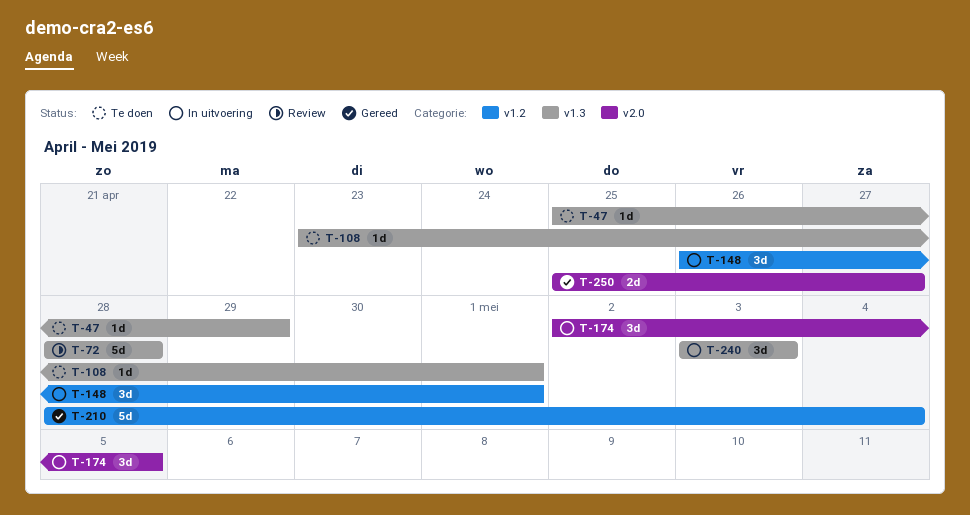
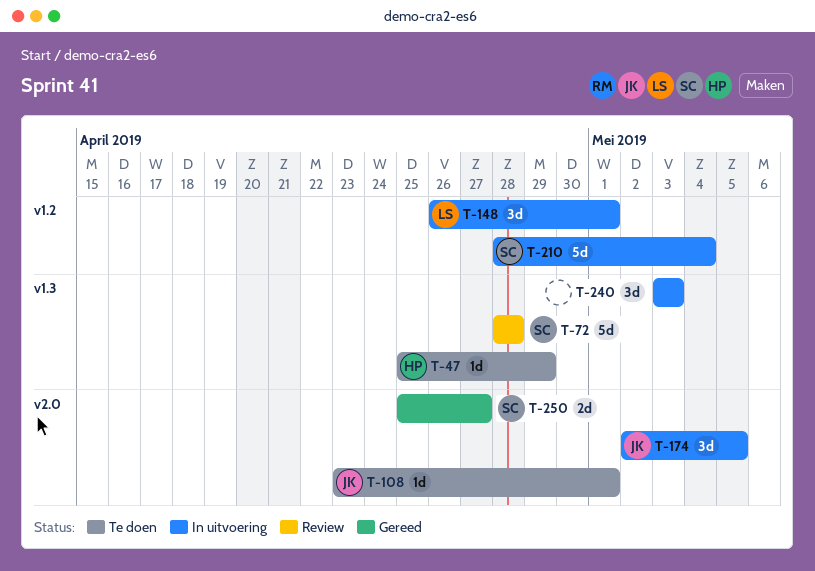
T-108, label: v1.3 -> v2.0
T-210, status: Gereed -> In uitvoering

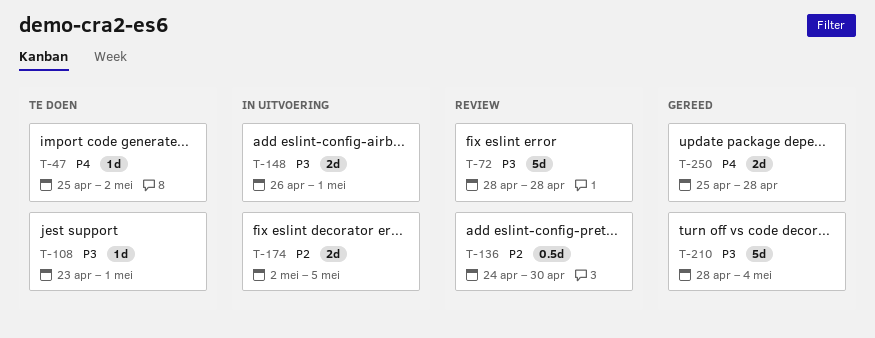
T-47, due: Apr 29 -> May 2
T-136: none -> present
T-148, estimate: 3d -> 2d
T-174, estimate: 3d -> 2d
T-210, status: In uitvoering -> Gereed
T-240: present -> none
T-250, due: Apr 27 -> Apr 28

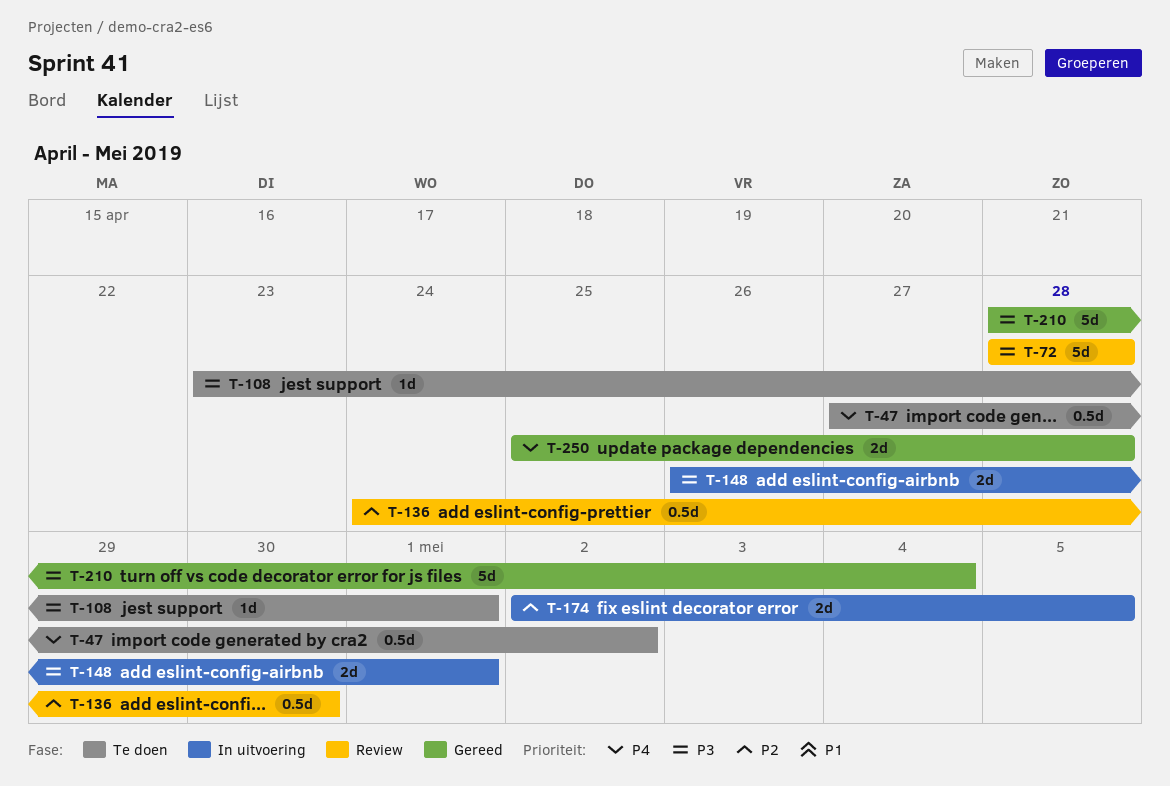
T-47, estimate: 1d -> 0.5d
T-47, start: Apr 25 -> Apr 27

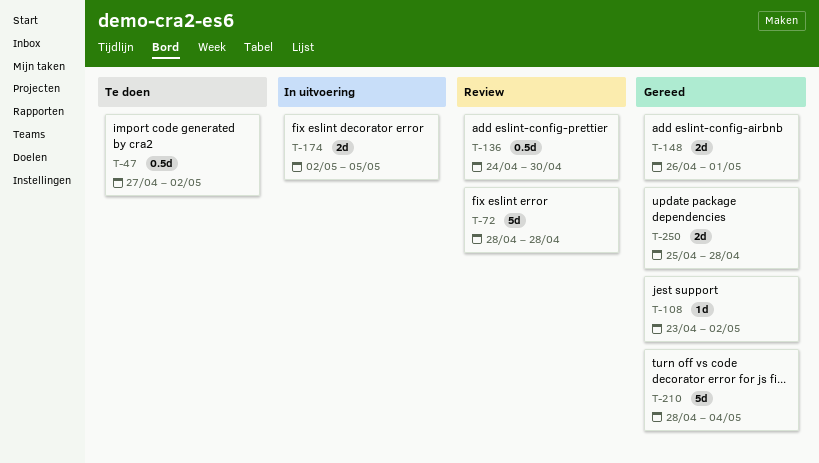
T-108, status: Te doen -> Gereed
T-108, due: May 1 -> May 2
T-148, status: In uitvoering -> Gereed

